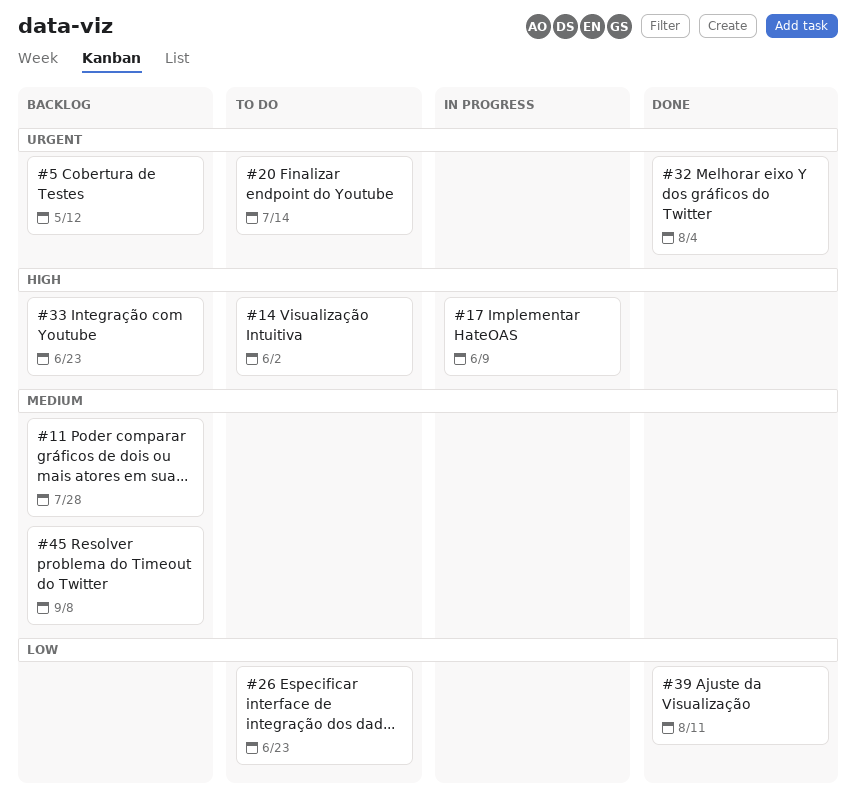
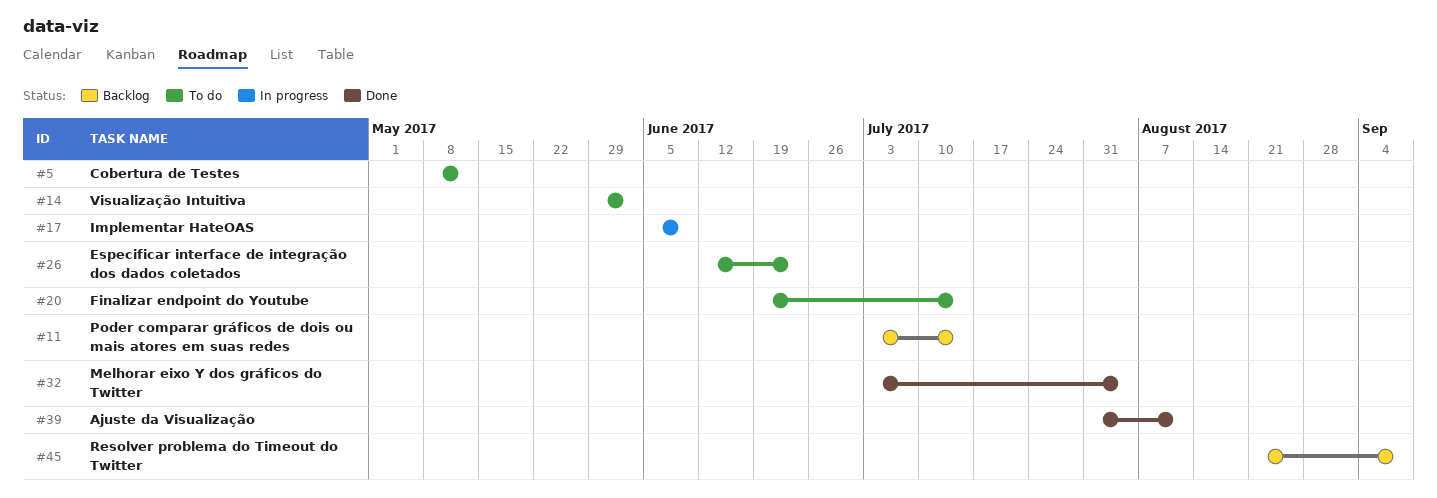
#5, status: Backlog -> To do
#11, due: Jul 28 -> Jul 14
#33: present -> none

